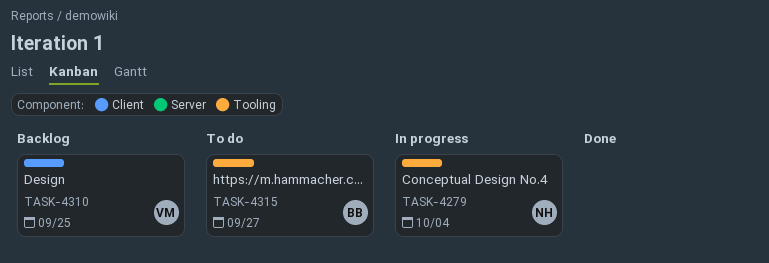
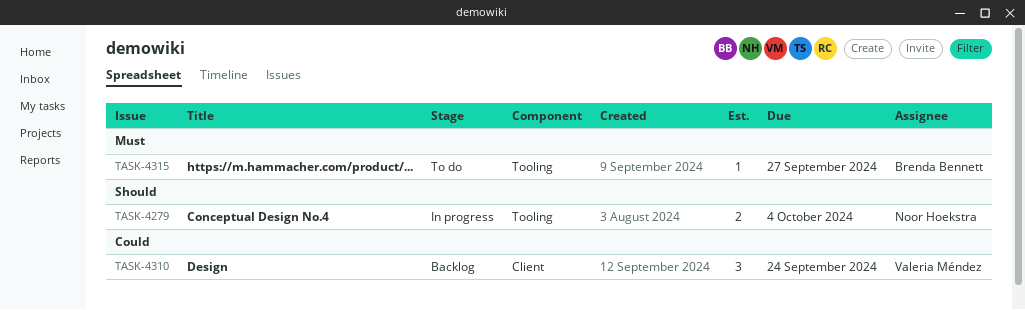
TASK-4310, due: Sep 25 -> Sep 24

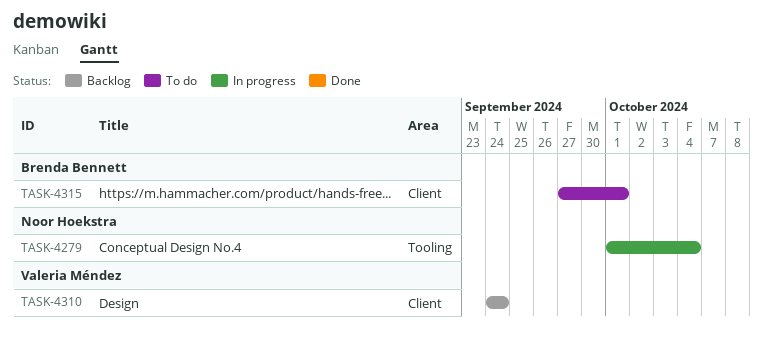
TASK-4315, label: Tooling -> Client
TASK-4315, due: Sep 27 -> Oct 1

